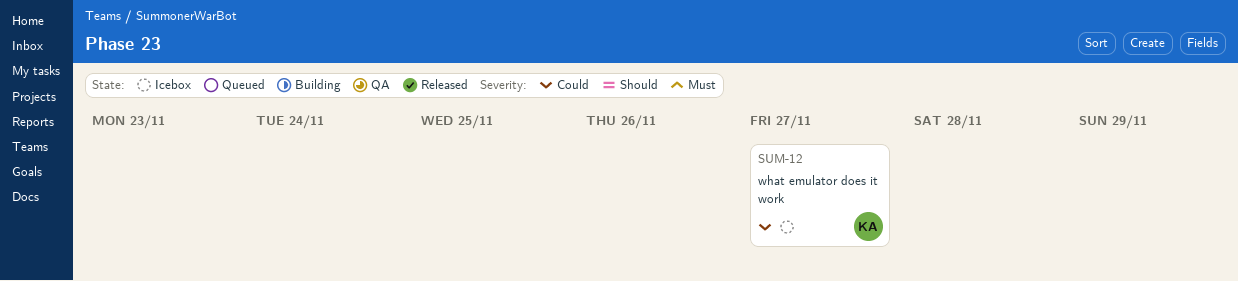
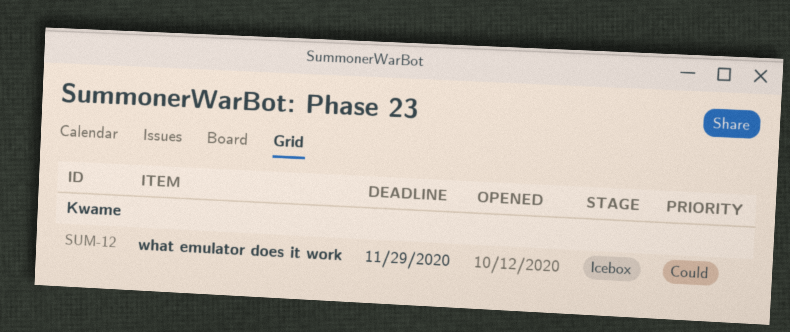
SUM-12, due: Nov 27 -> Nov 29

